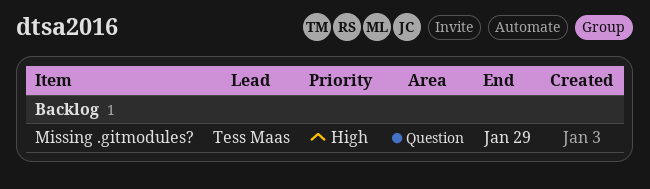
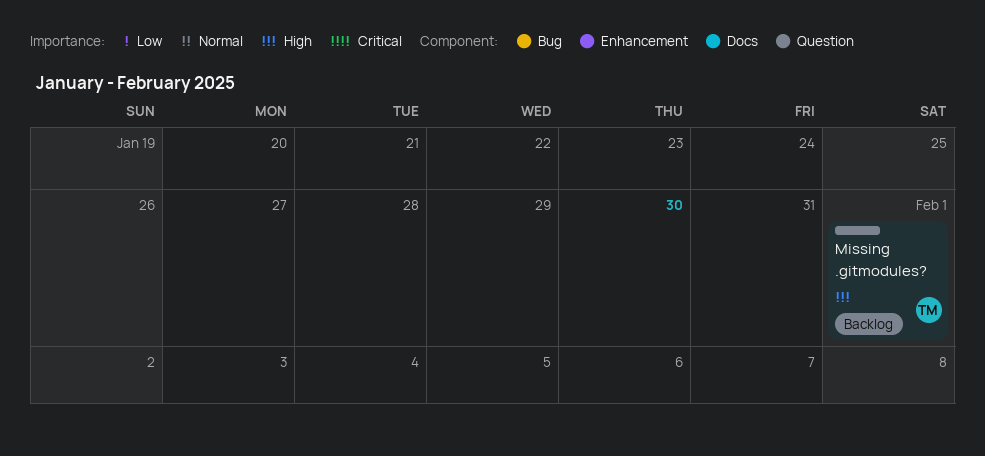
Missing .gitmodules?, due: Jan 29 -> Feb 1

